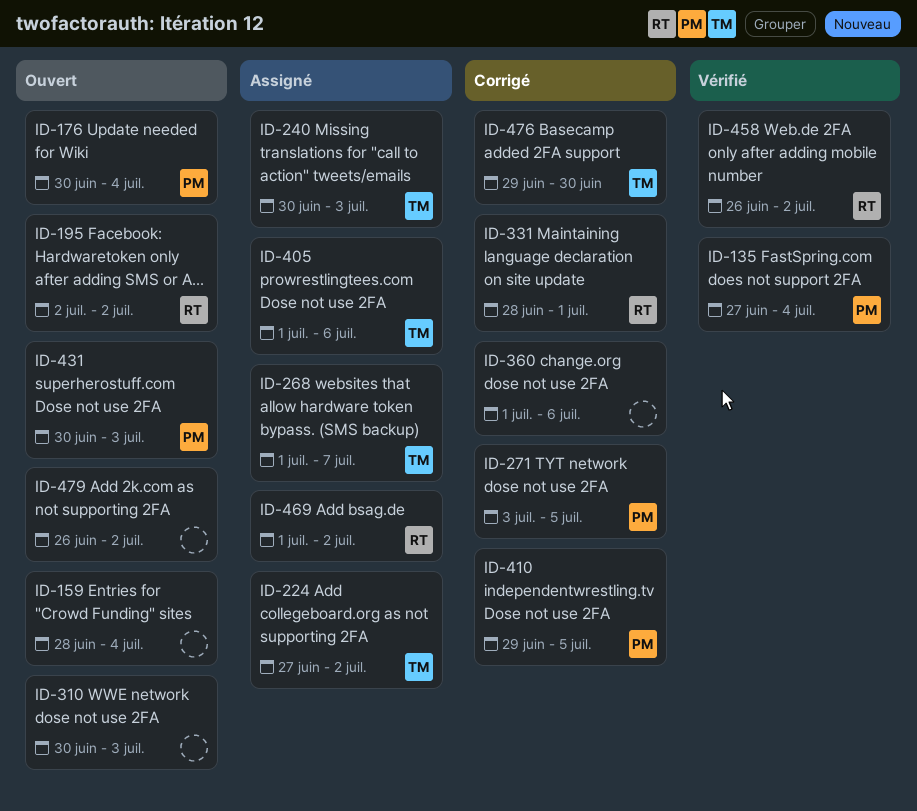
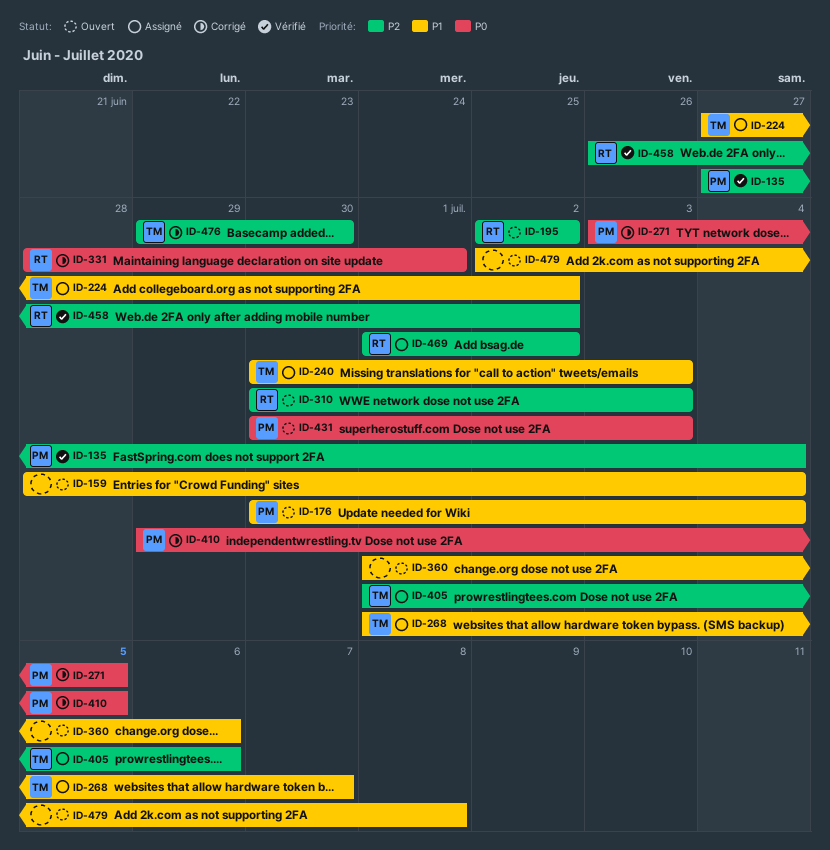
ID-310, owner: none -> RT
ID-360, status: Corrigé -> Ouvert
ID-479, start: Jun 26 -> Jul 2
ID-479, due: Jul 2 -> Jul 8

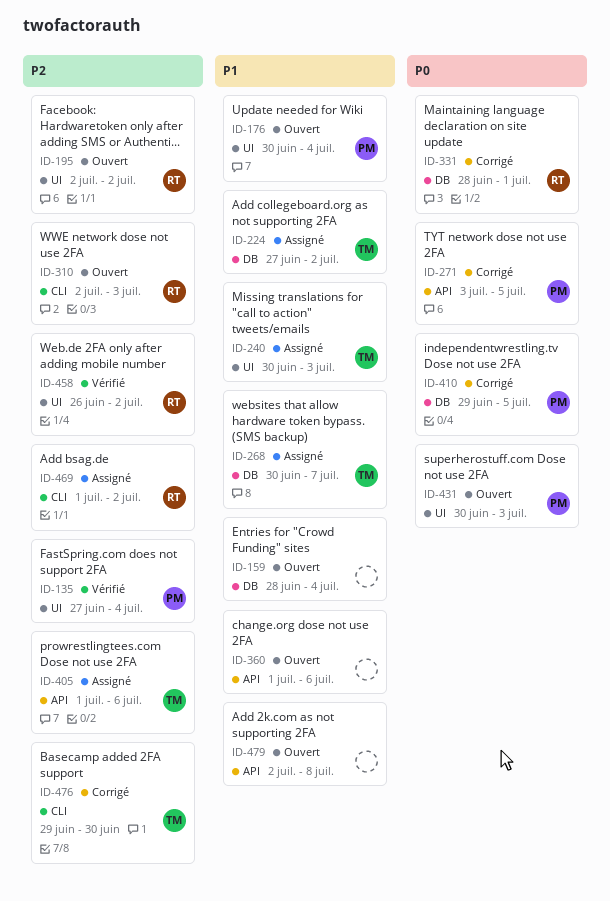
ID-268, start: Jul 1 -> Jun 30
ID-310, start: Jun 30 -> Jul 2

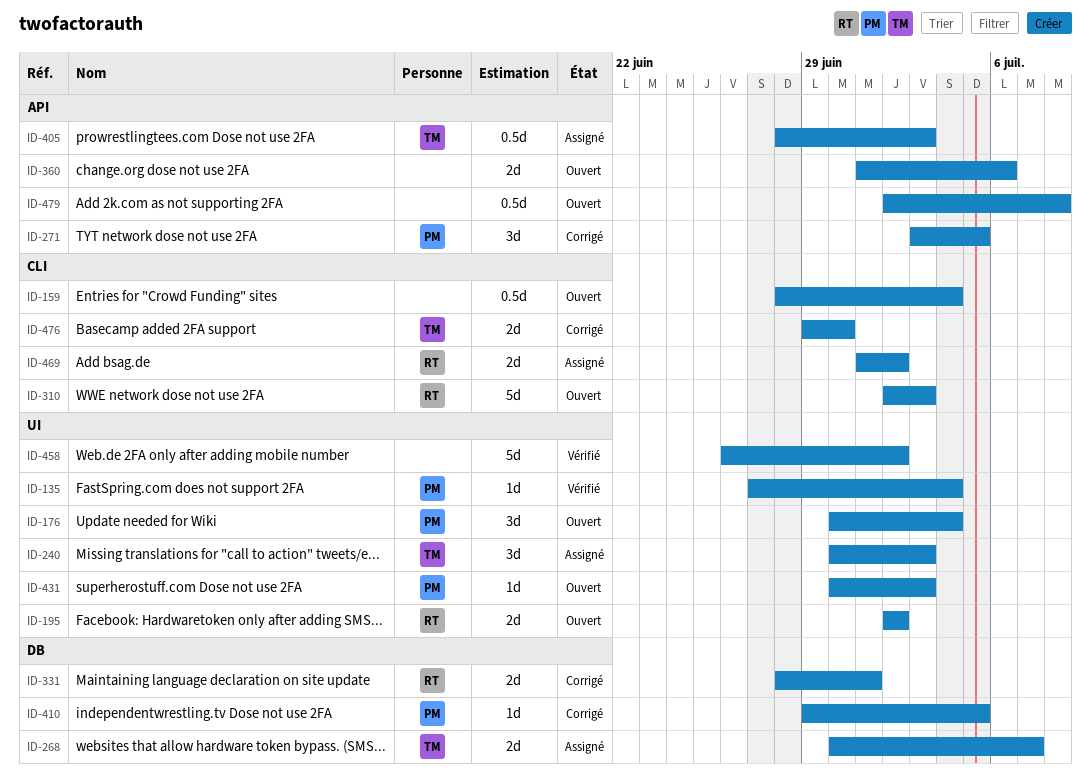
ID-159, label: DB -> CLI
ID-224: present -> none
ID-405, start: Jul 1 -> Jun 28
ID-405, due: Jul 6 -> Jul 3
ID-458, owner: RT -> none

